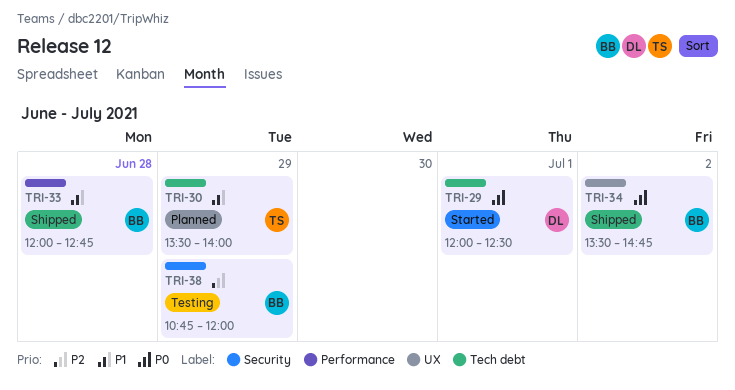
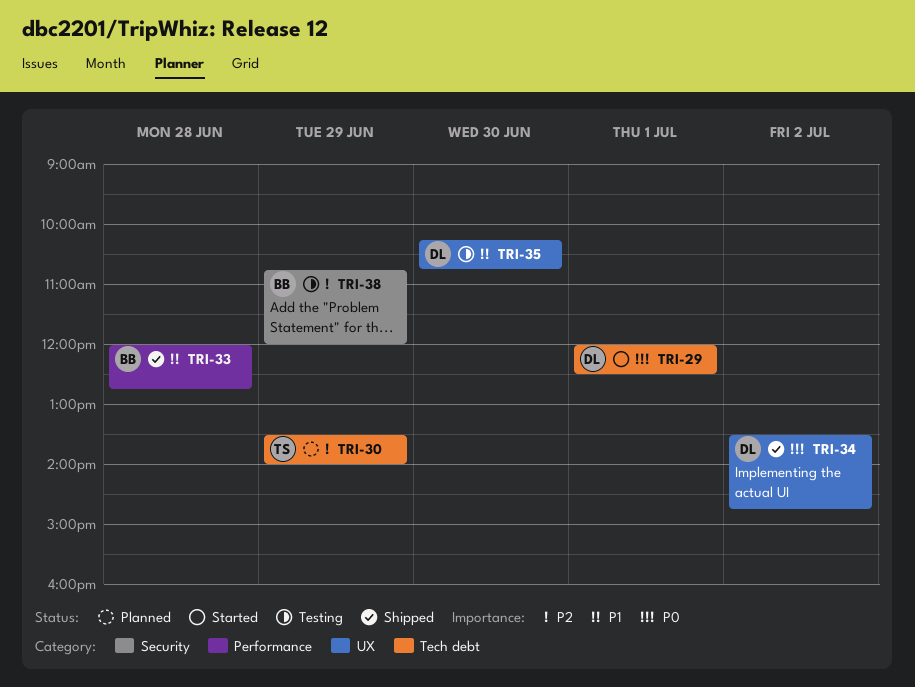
TRI-30, priority: P1 -> P2
TRI-34, owner: BB -> DL
TRI-35: none -> present

